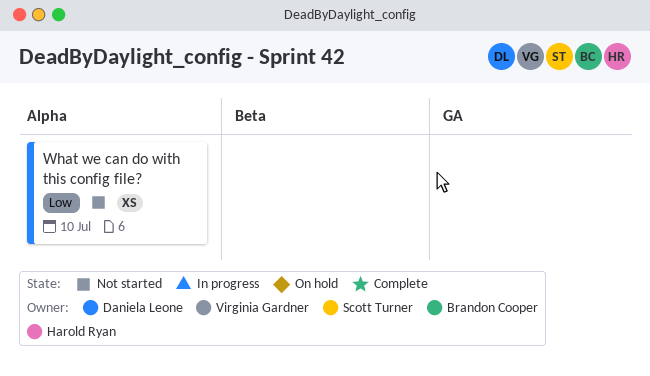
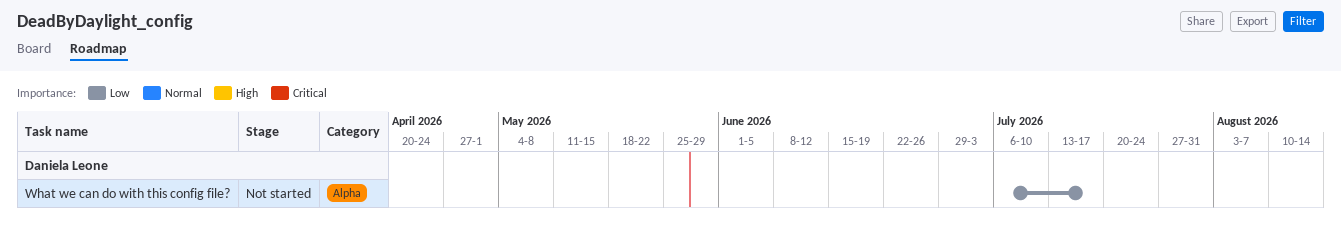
What we can do with this config file?, due: Jul 10 -> Jul 17

